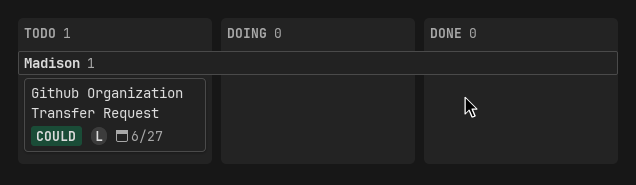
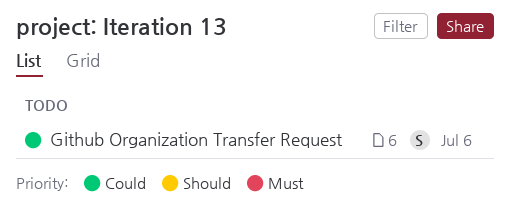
Github Organization Transfer Request, estimate: L -> S
Github Organization Transfer Request, due: Jun 27 -> Jul 6

